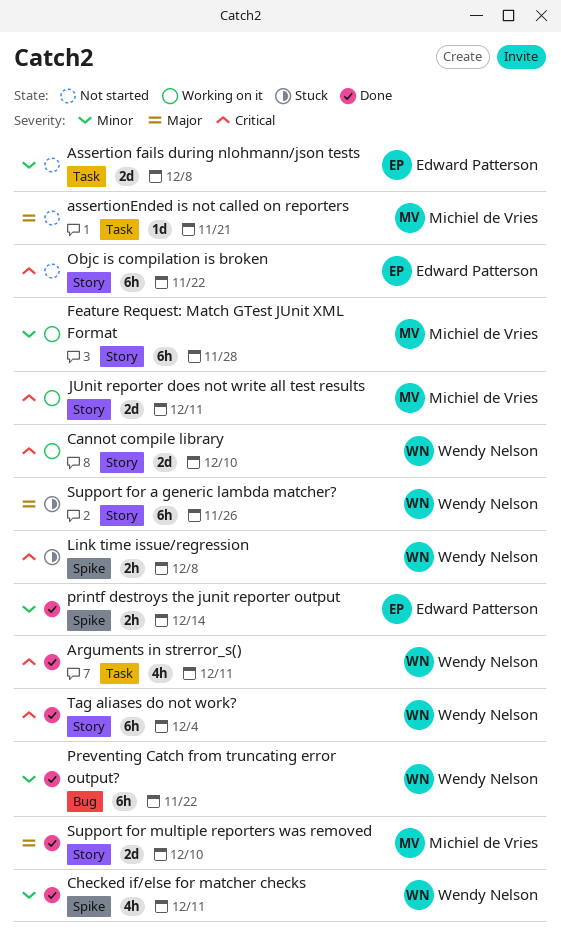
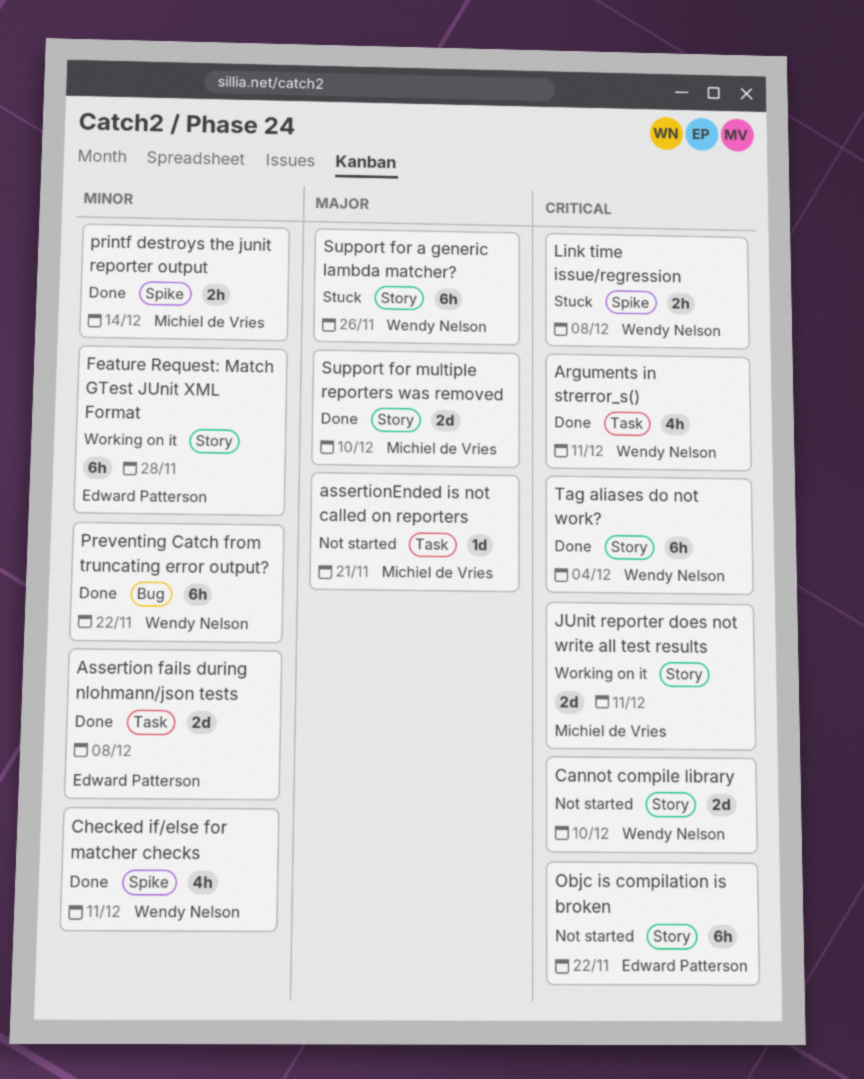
Assertion fails during nlohmann/json tests, status: Not started -> Done
Cannot compile library, status: Working on it -> Not started
Feature Request: Match GTest JUnit XML Format, owner: Michiel de Vries -> Edward Patterson
printf destroys the junit reporter output, owner: Edward Patterson -> Michiel de Vries

